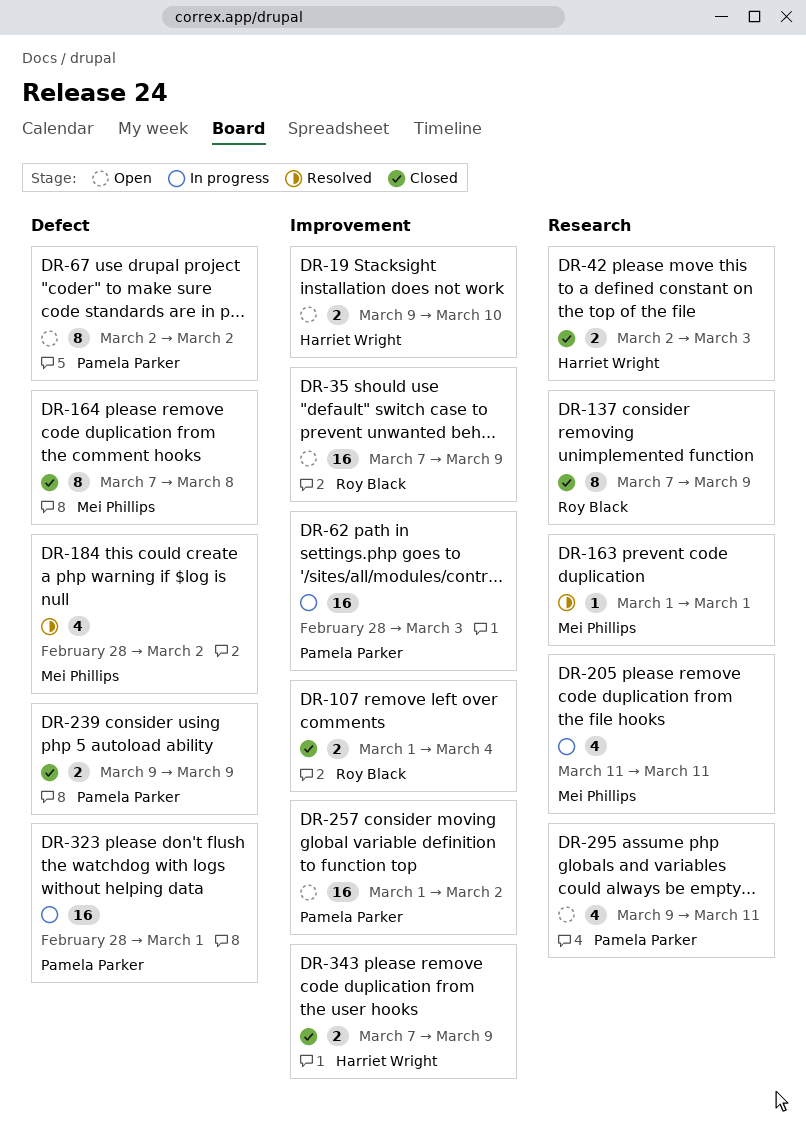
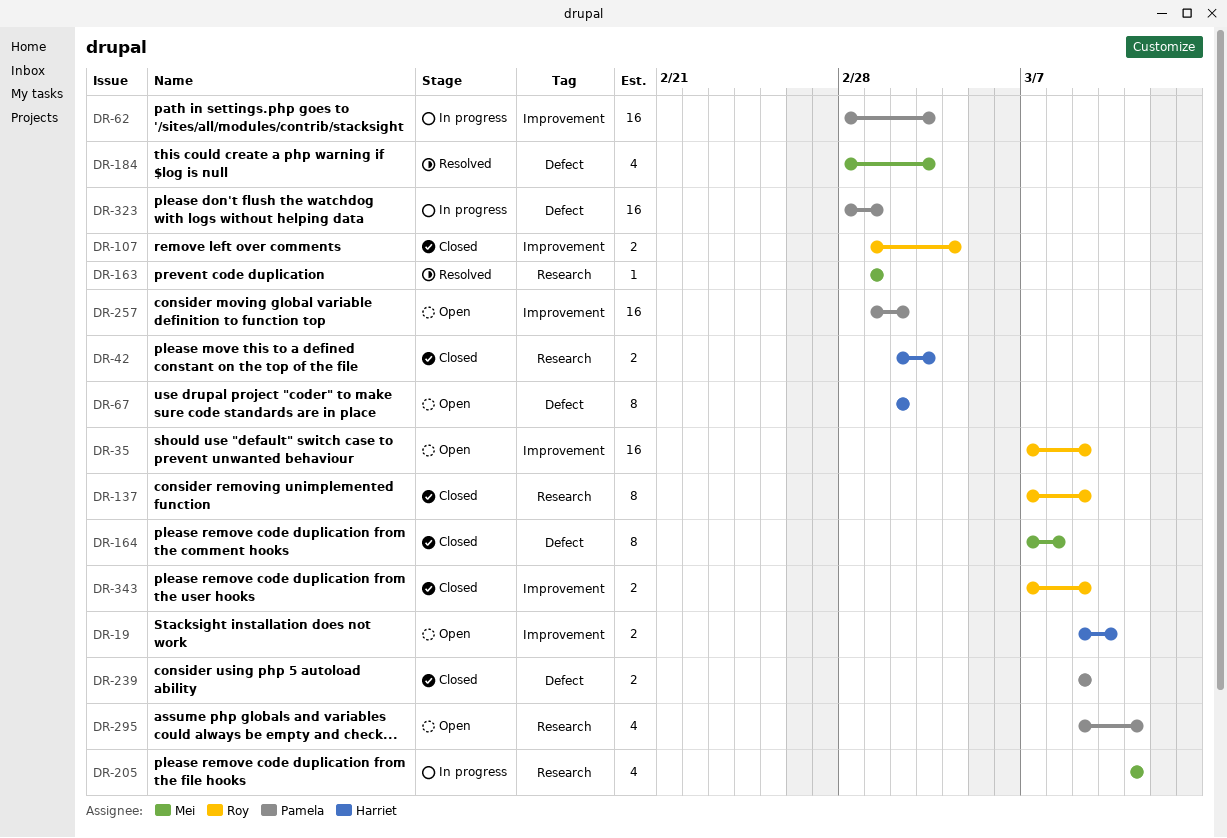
DR-67, owner: Pamela Parker -> Harriet Wright
DR-184, due: Mar 2 -> Mar 3
DR-343, owner: Harriet Wright -> Roy Black

